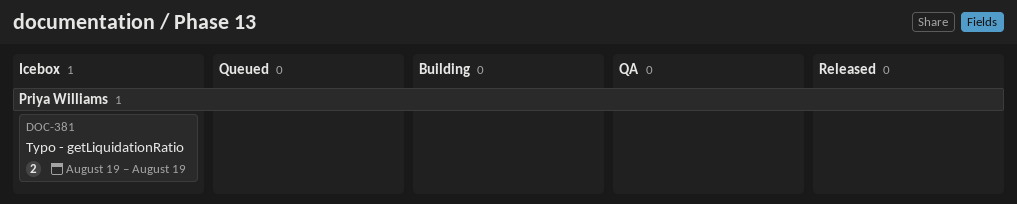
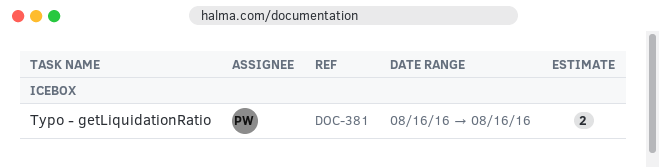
DOC-381, start: Aug 19 -> Aug 16
DOC-381, due: Aug 19 -> Aug 16

